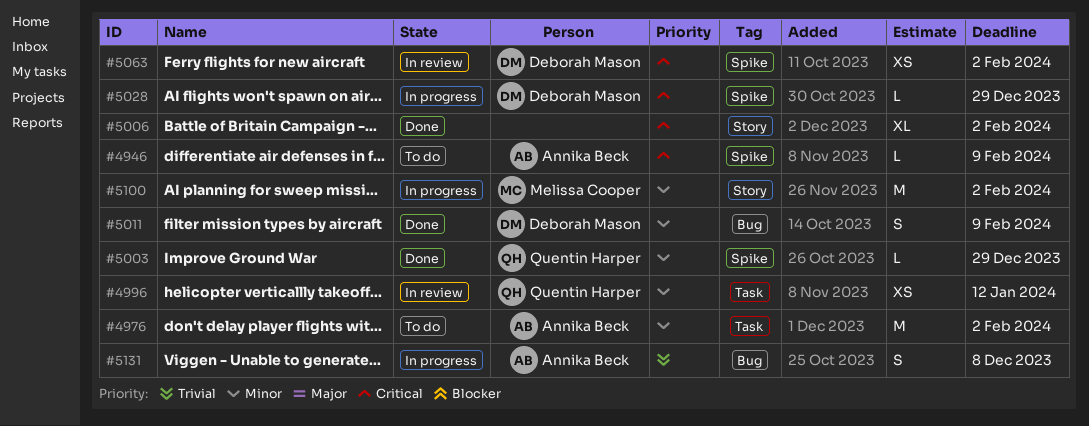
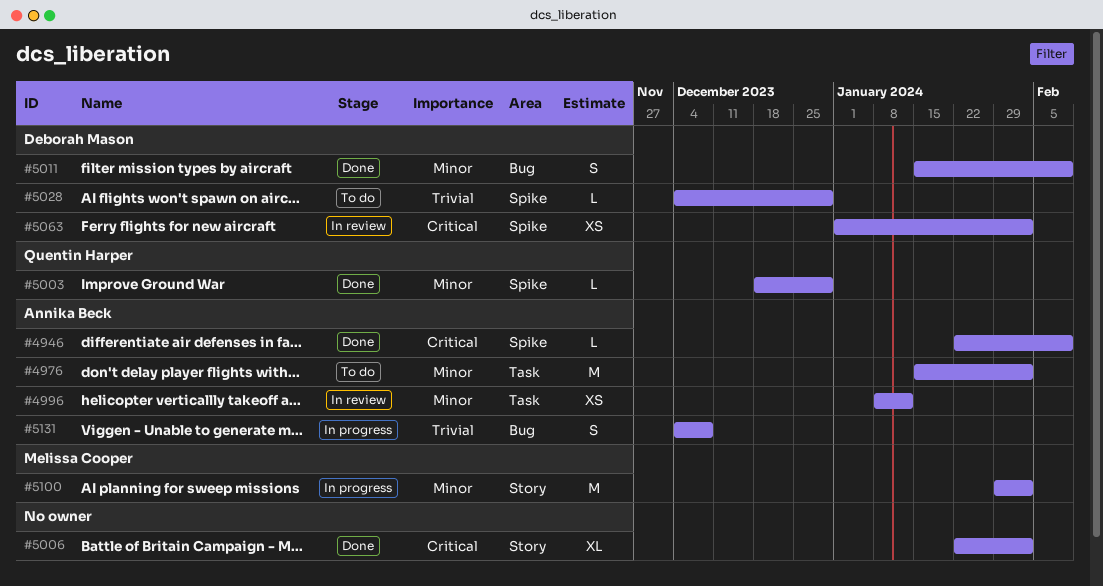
#4946, status: To do -> Done
#4996, owner: Quentin Harper -> Annika Beck
#5028, status: In progress -> To do
#5028, priority: Critical -> Trivial

